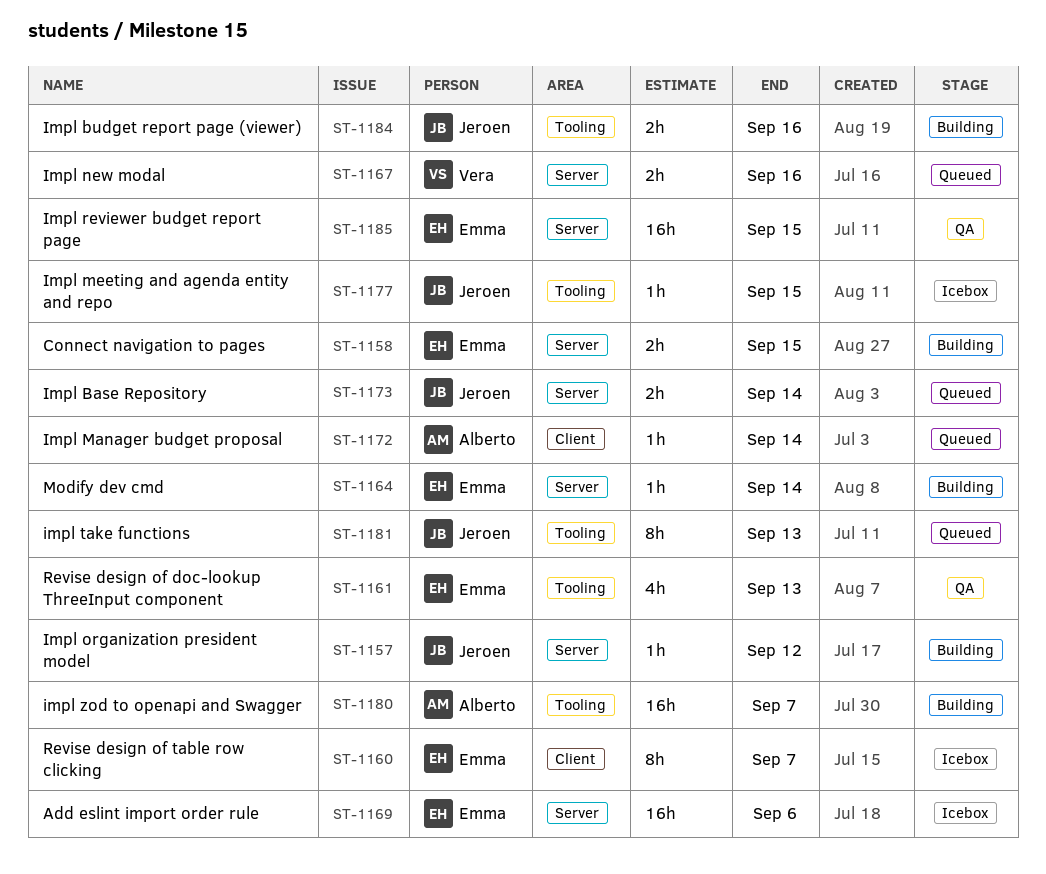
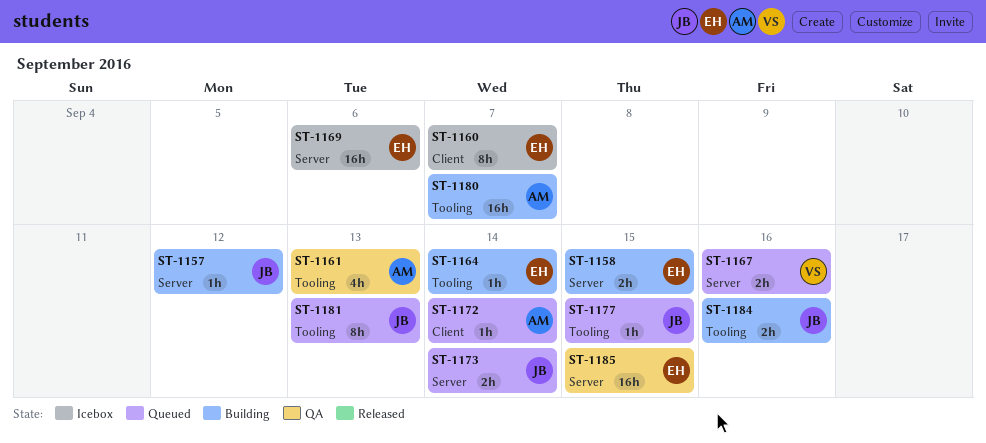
ST-1161, owner: Emma -> Alberto
ST-1164, label: Server -> Tooling
ST-1177, status: Icebox -> Queued

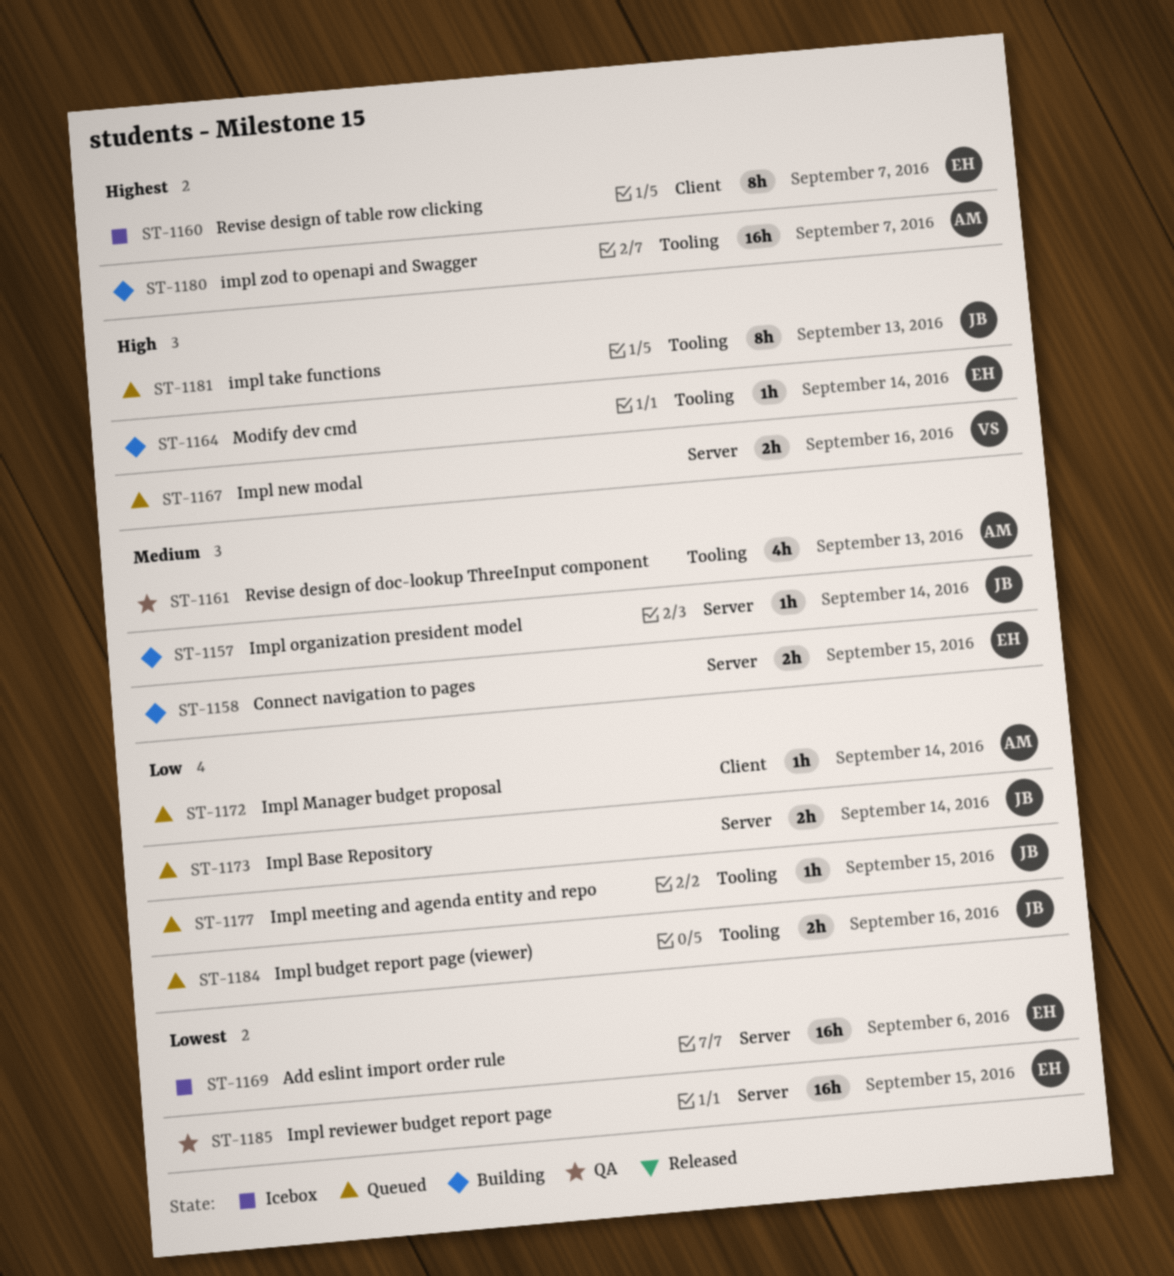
ST-1157, due: Sep 12 -> Sep 14
ST-1184, status: Building -> Queued

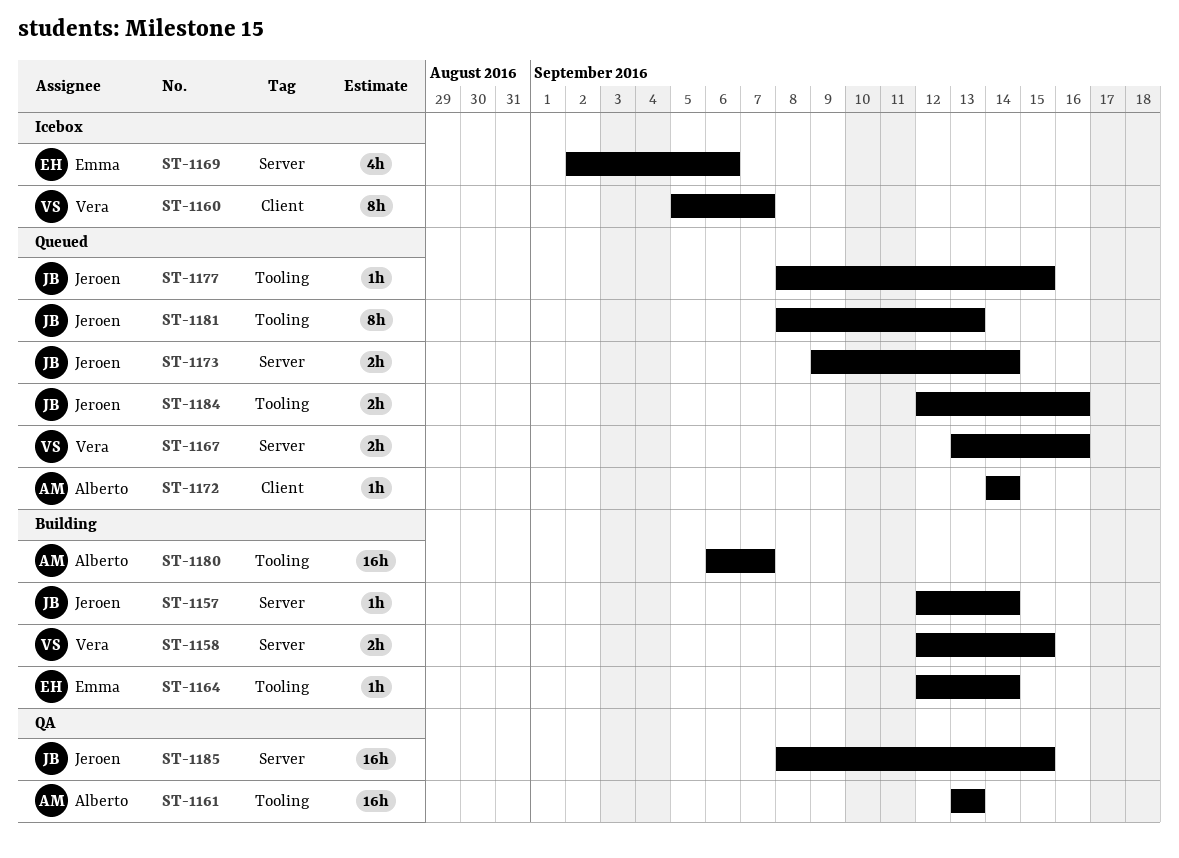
ST-1158, owner: Emma -> Vera
ST-1160, owner: Emma -> Vera
ST-1161, estimate: 4h -> 16h
ST-1169, estimate: 16h -> 4h
ST-1185, owner: Emma -> Jeroen

